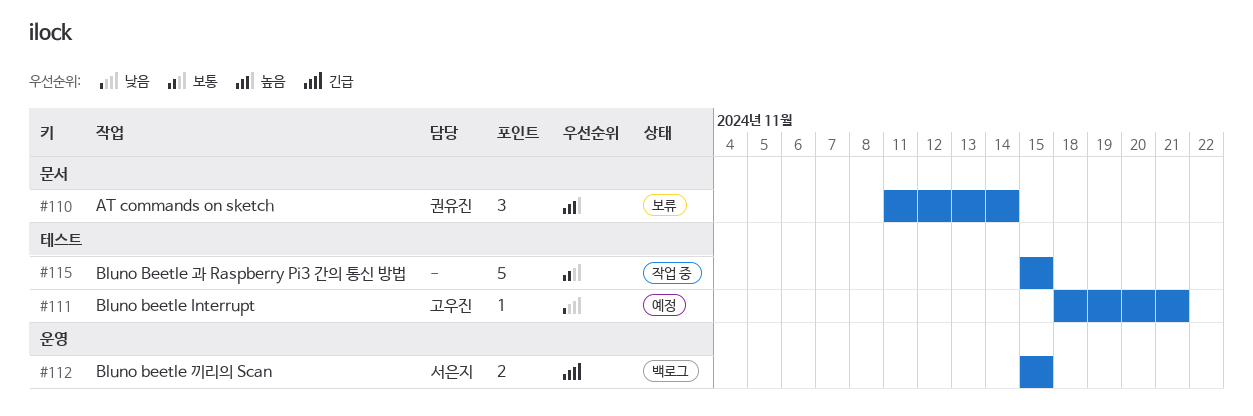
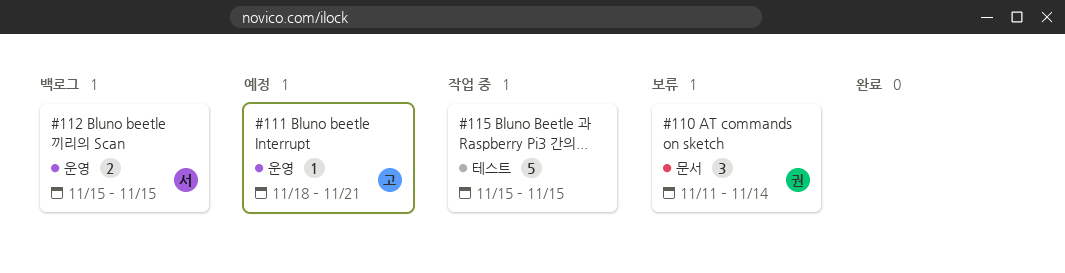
#111, label: 테스트 -> 운영

